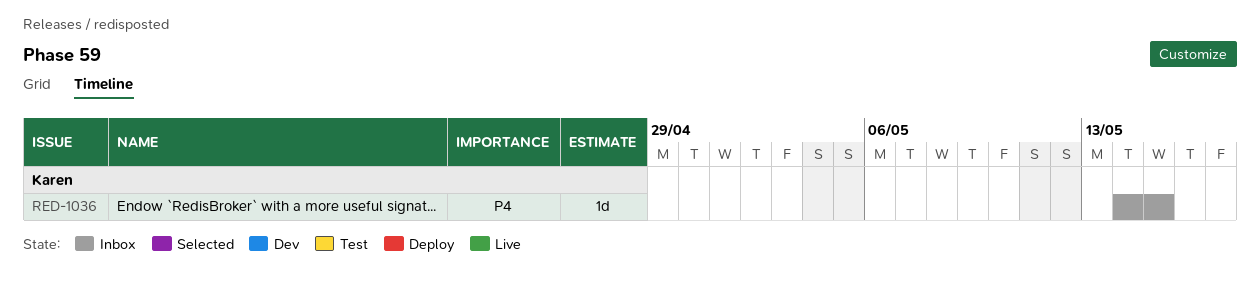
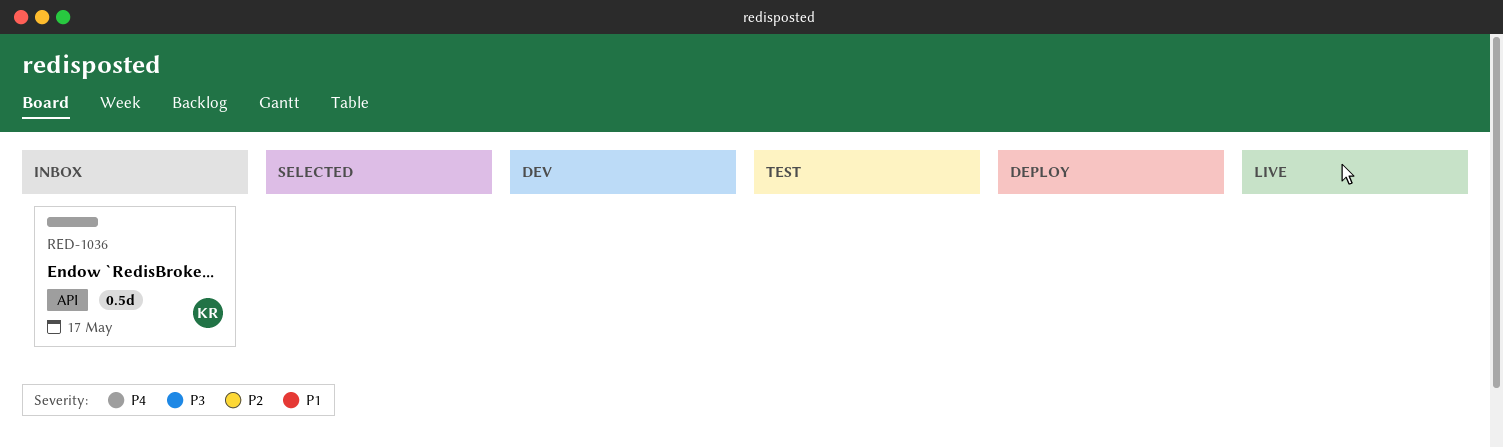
RED-1036, estimate: 1d -> 0.5d
RED-1036, due: May 15 -> May 17

